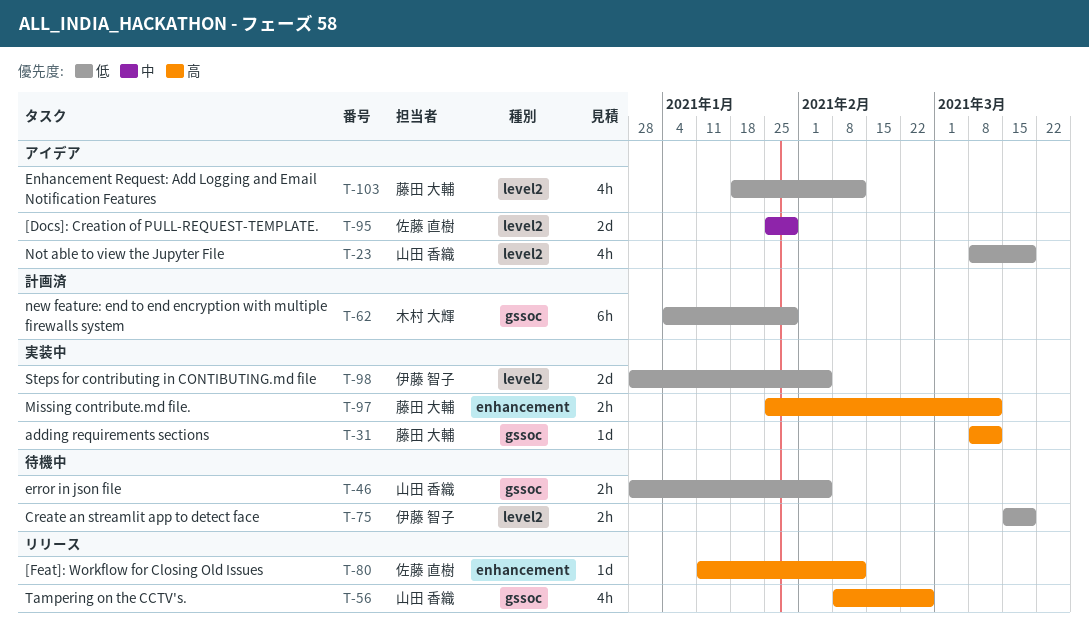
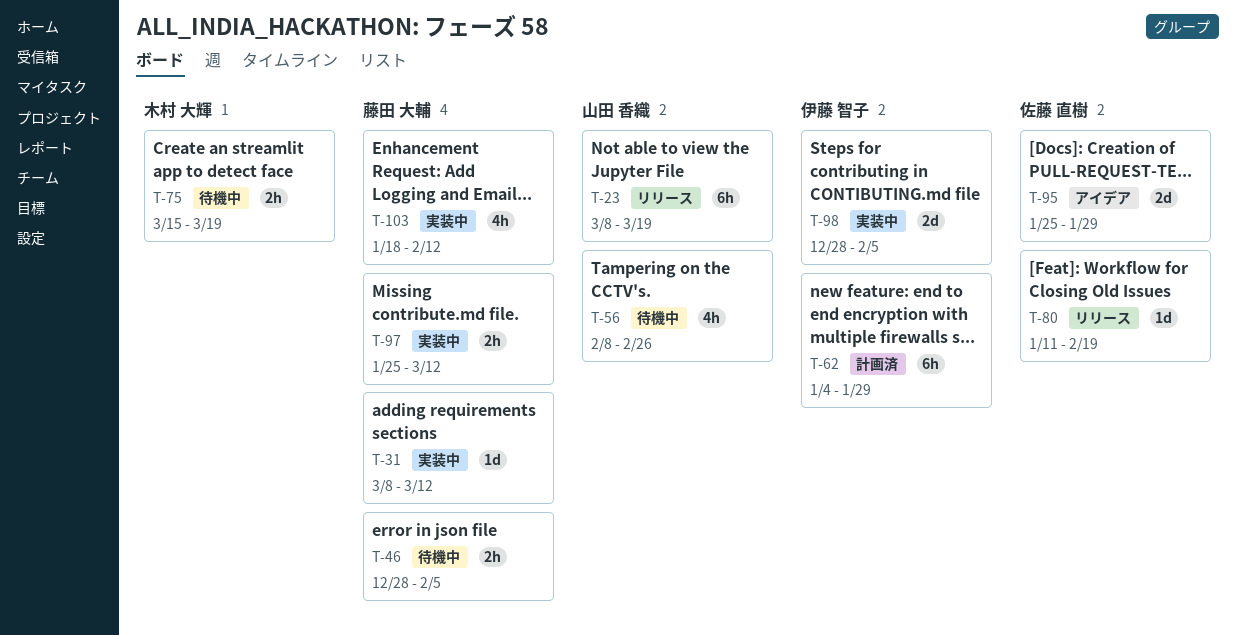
T-23, status: アイデア -> リリース
T-23, estimate: 4h -> 6h
T-46, owner: 山田 香織 -> 藤田 大輔
T-56, status: リリース -> 待機中
T-62, owner: 木村 大輝 -> 伊藤 智子
T-75, owner: 伊藤 智子 -> 木村 大輝
T-80, due: Feb 12 -> Feb 19
T-103, status: アイデア -> 実装中

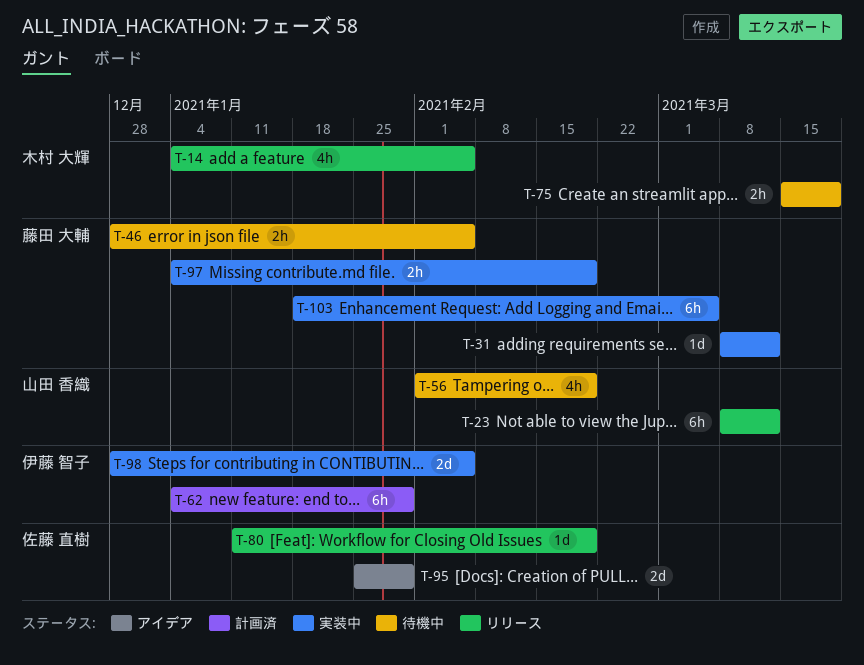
T-14: none -> present
T-23, due: Mar 19 -> Mar 12
T-56, start: Feb 8 -> Feb 1
T-56, due: Feb 26 -> Feb 19
T-97, start: Jan 25 -> Jan 4
T-97, due: Mar 12 -> Feb 19
T-103, estimate: 4h -> 6h
T-103, due: Feb 12 -> Mar 5

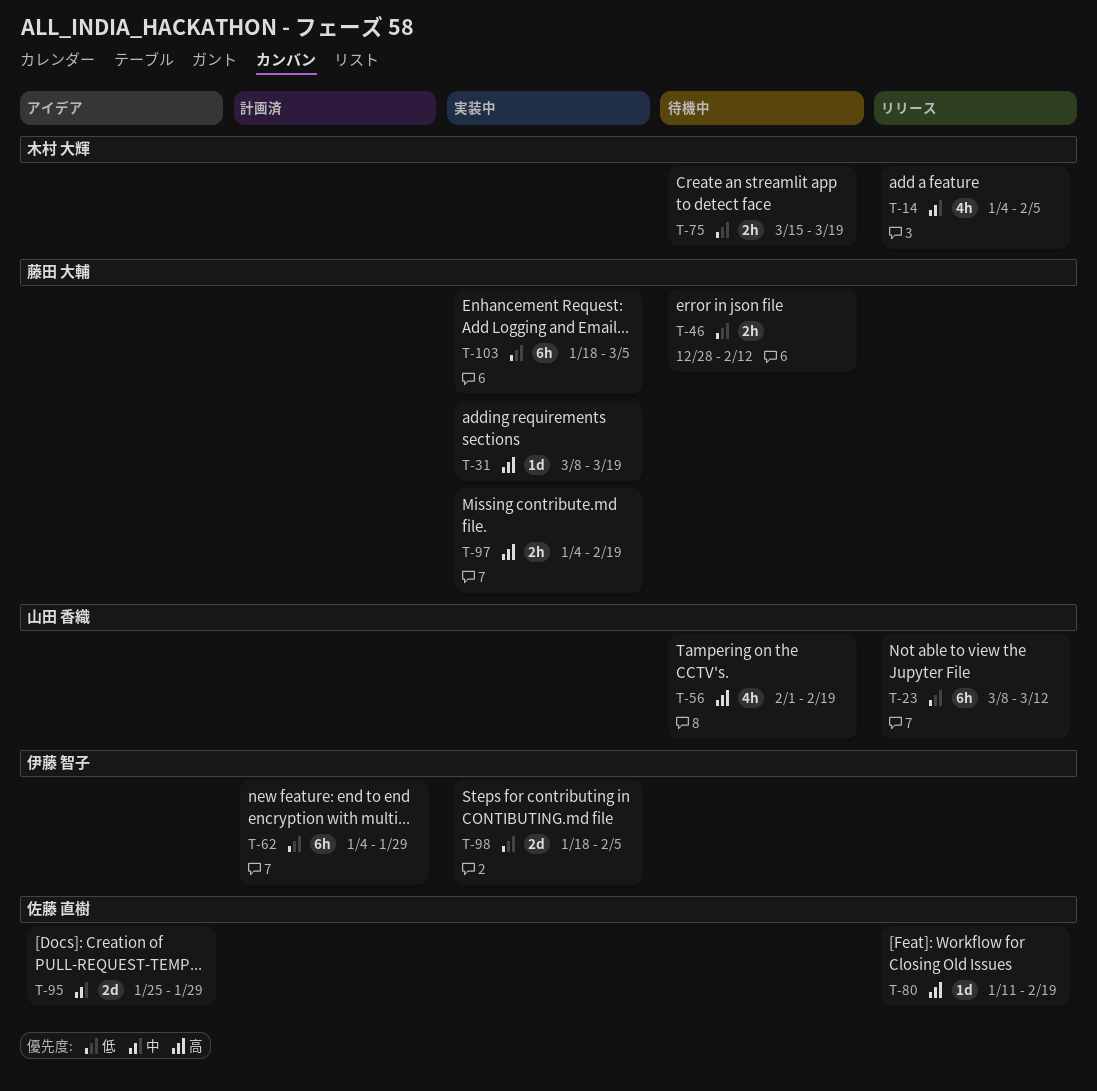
T-31, due: Mar 12 -> Mar 19
T-46, due: Feb 5 -> Feb 12
T-98, start: Dec 28 -> Jan 18

